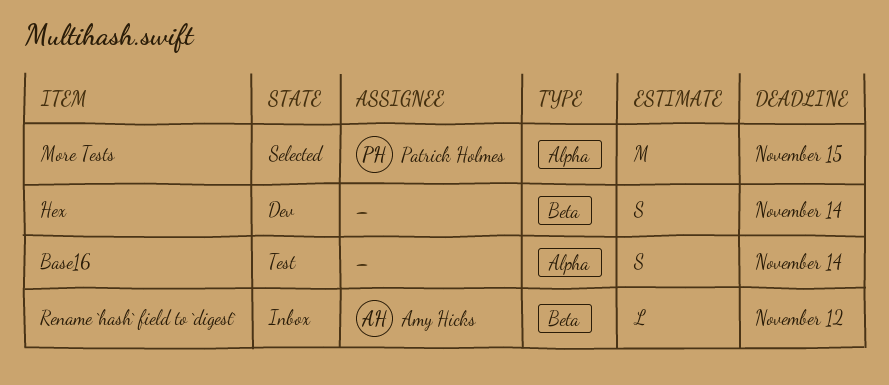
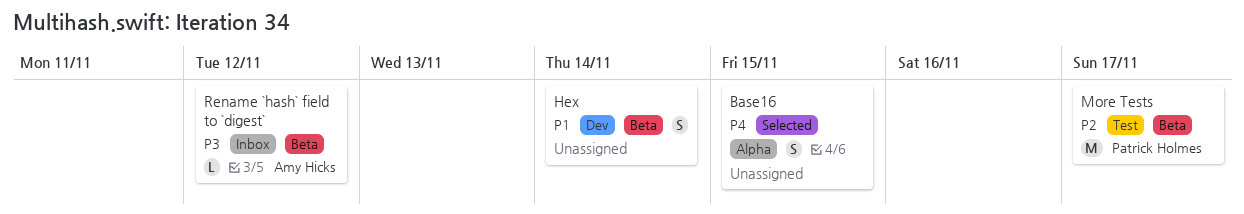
Base16, status: Test -> Selected
Base16, due: Nov 14 -> Nov 15
More Tests, status: Selected -> Test
More Tests, label: Alpha -> Beta
More Tests, due: Nov 15 -> Nov 17

